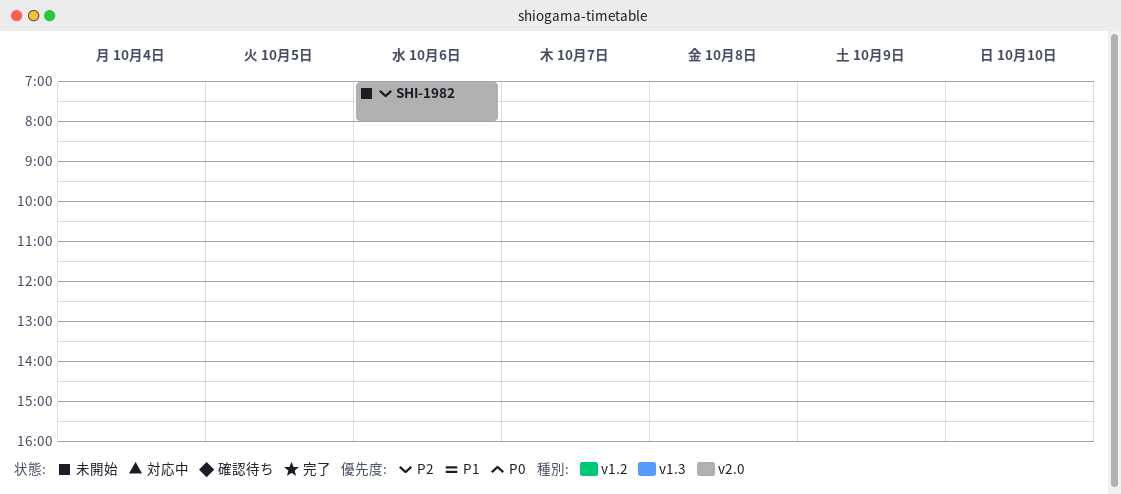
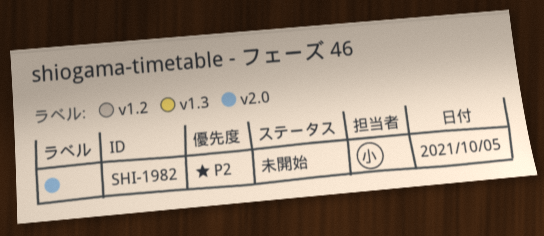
SHI-1982, day: Oct 6 -> Oct 5

